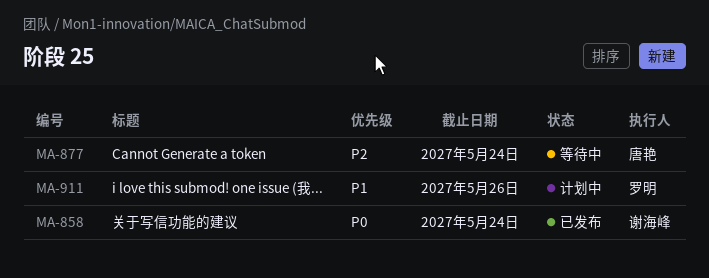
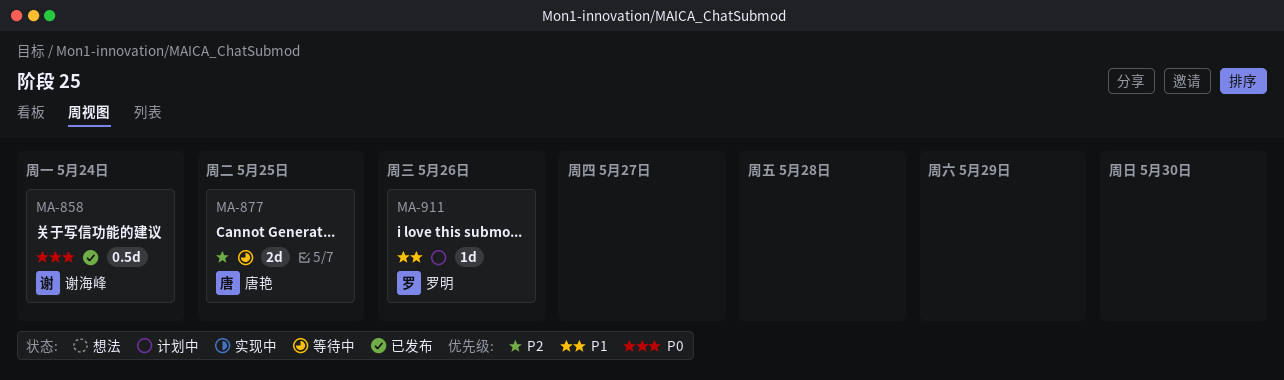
MA-877, due: May 24 -> May 25

